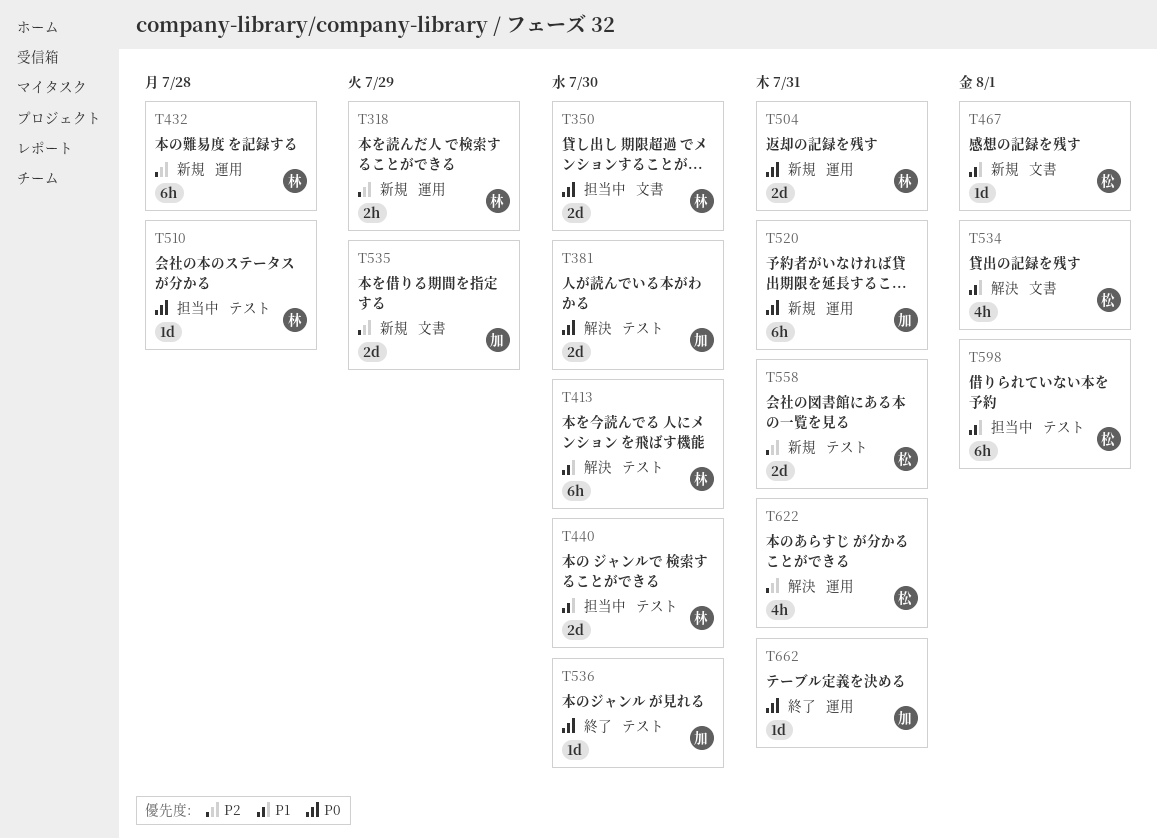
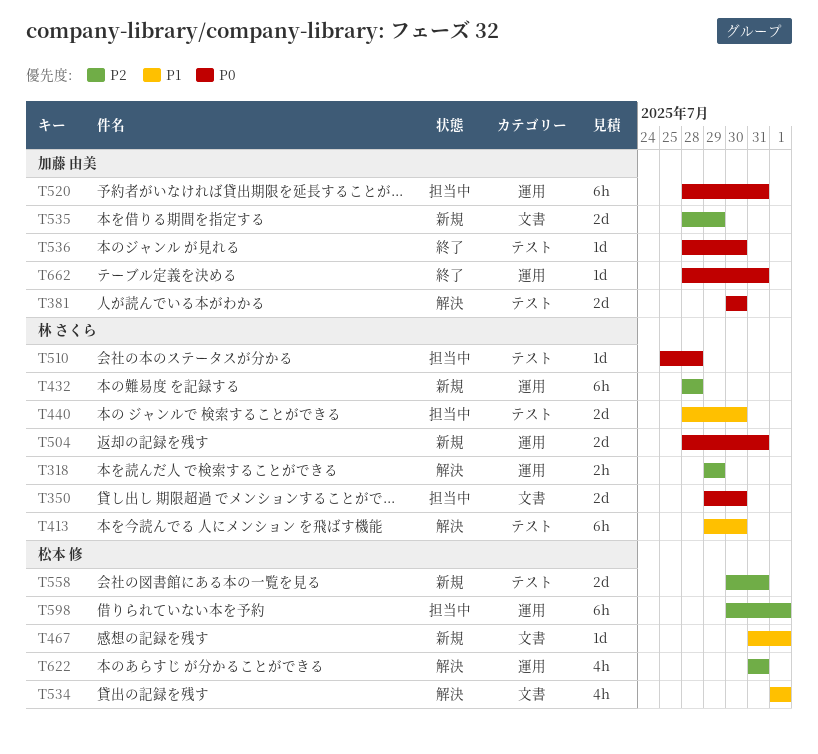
T318, status: 新規 -> 解決
T520, status: 新規 -> 担当中
T598, priority: P1 -> P2
T598, label: テスト -> 運用

